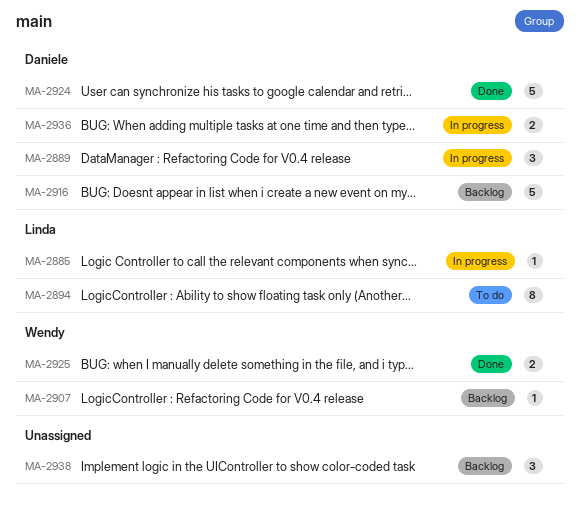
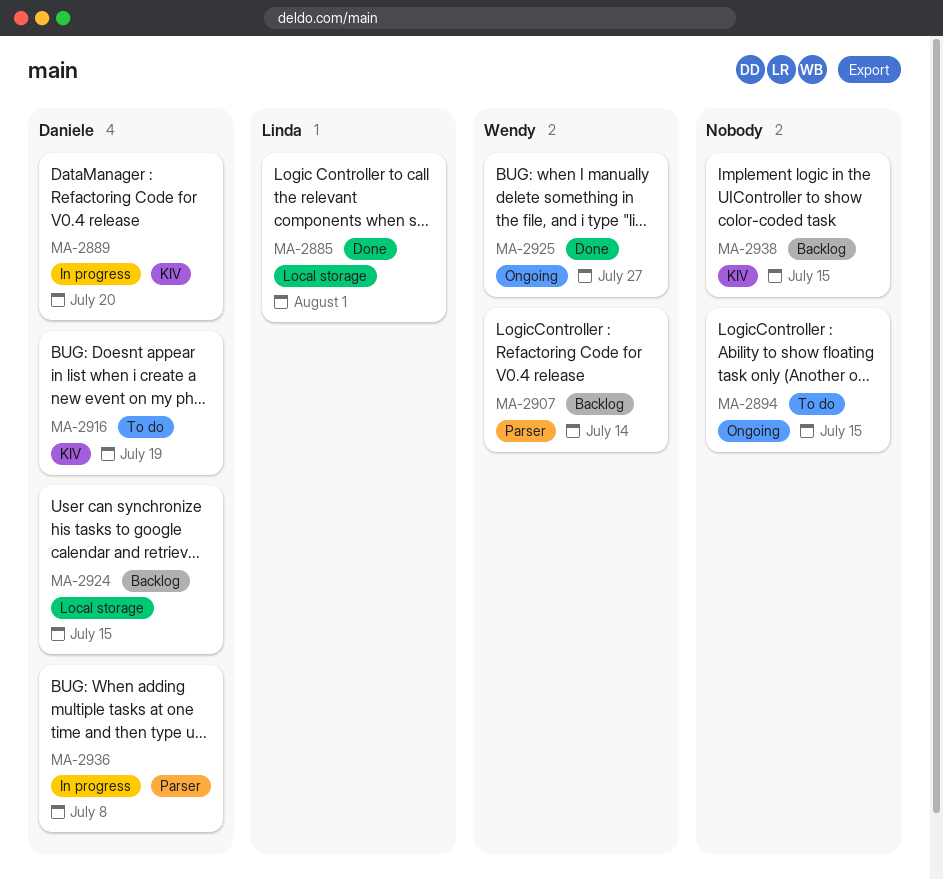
MA-2885, status: In progress -> Done
MA-2894, owner: Linda -> none
MA-2916, status: Backlog -> To do
MA-2924, status: Done -> Backlog

